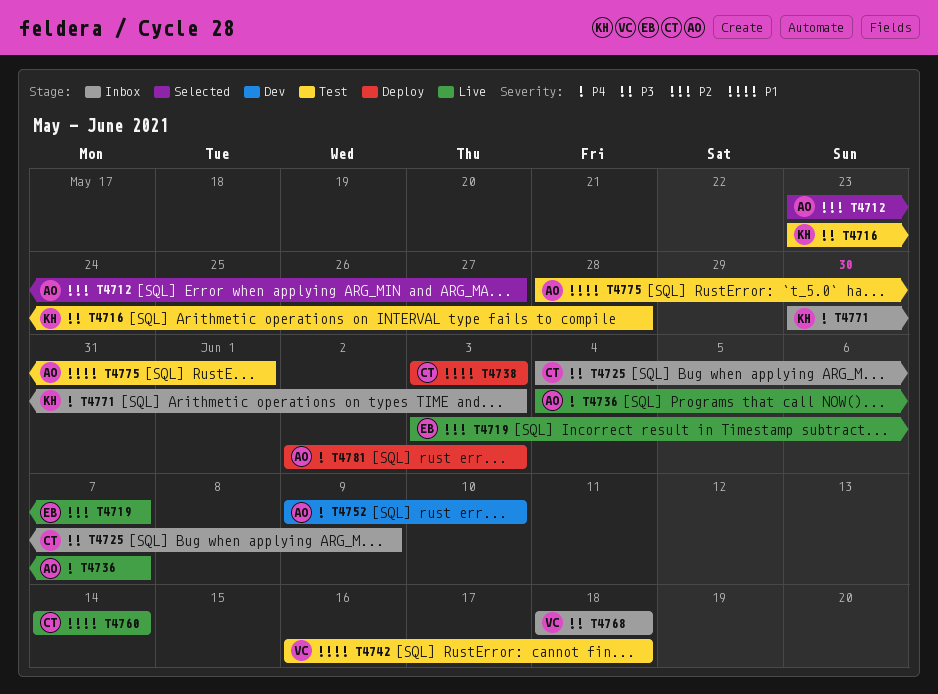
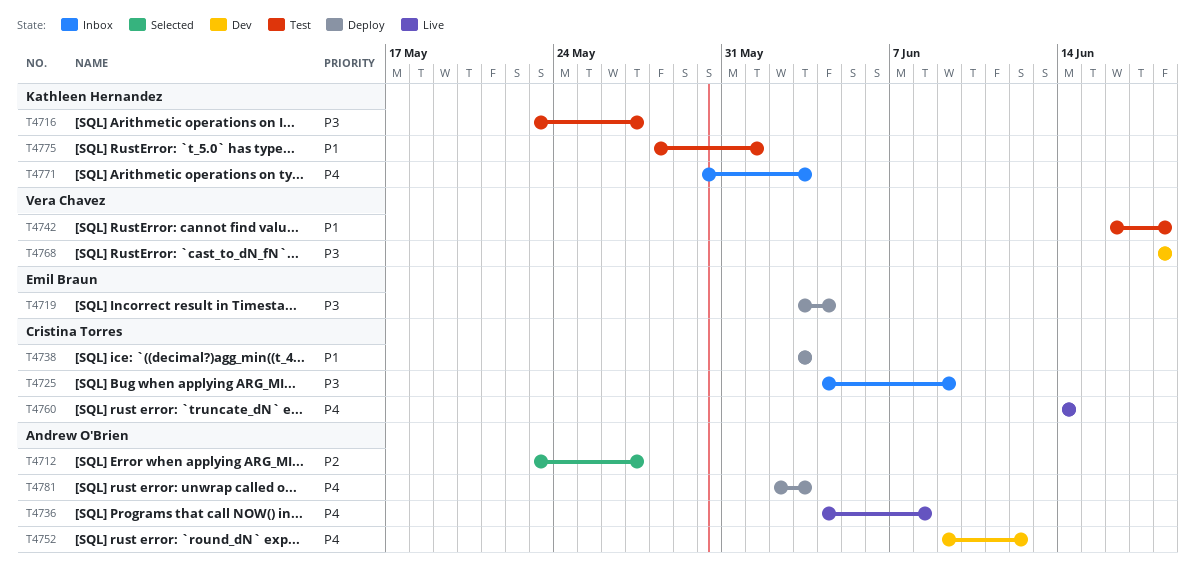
T4716, due: May 28 -> May 27
T4719, status: Live -> Deploy
T4719, priority: P2 -> P3
T4719, due: Jun 7 -> Jun 4
T4736, due: Jun 7 -> Jun 8
T4752, due: Jun 10 -> Jun 12
T4760, priority: P1 -> P4
T4768, status: Inbox -> Dev
T4775, owner: Andrew O'Brien -> Kathleen Hernandez

